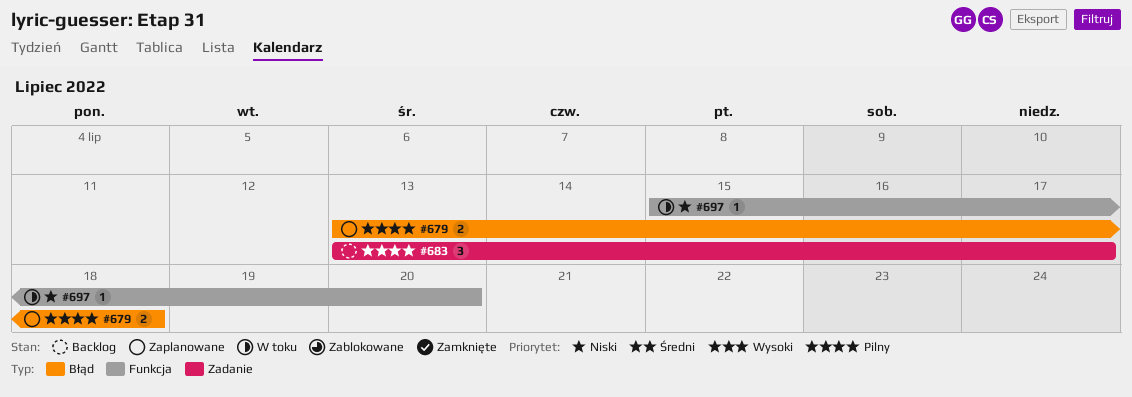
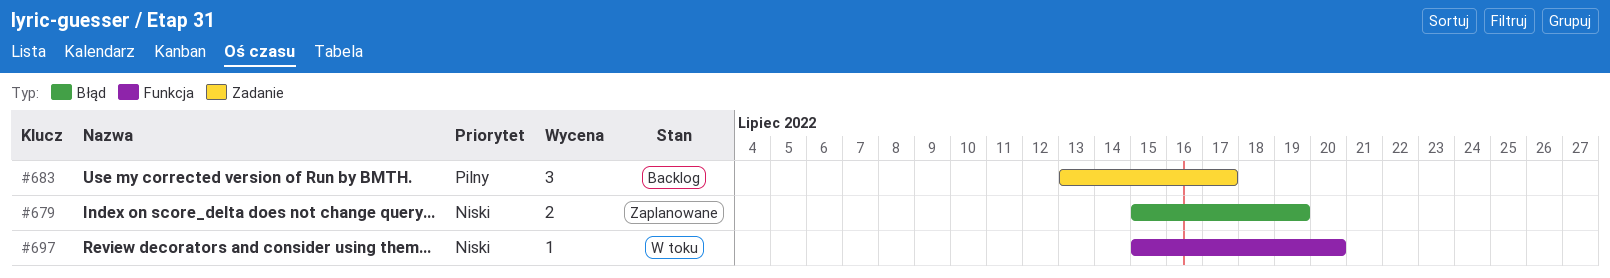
#679, priority: Pilny -> Niski
#679, start: Jul 13 -> Jul 15
#679, due: Jul 18 -> Jul 19

